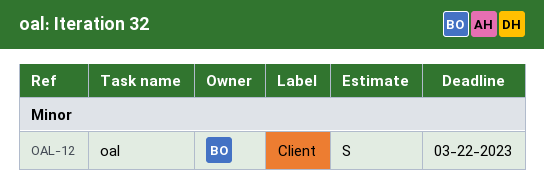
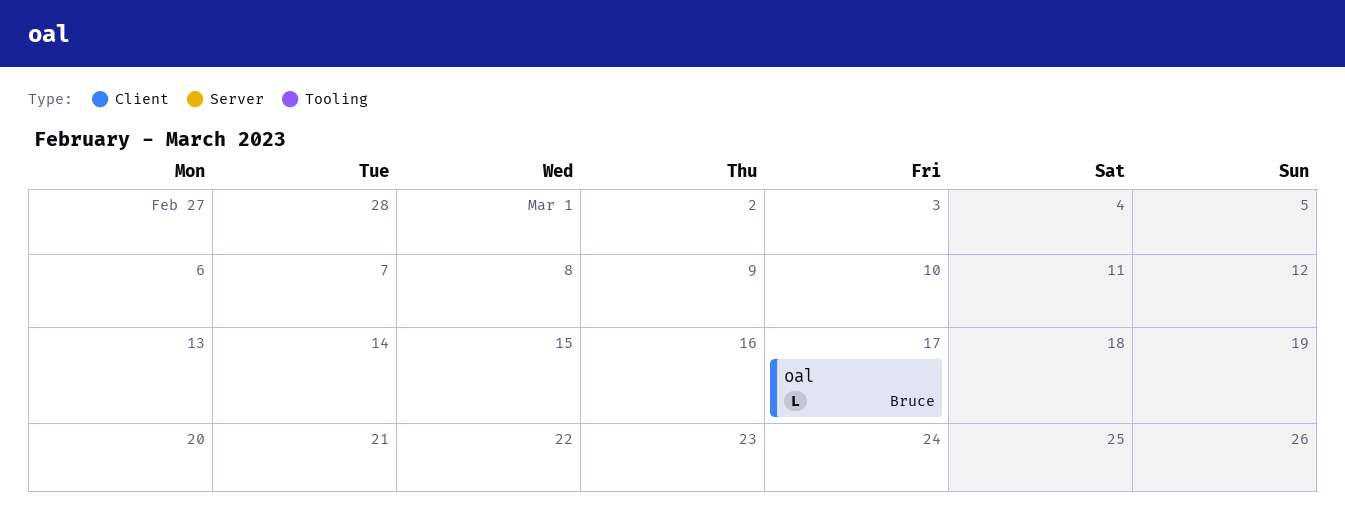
oal, estimate: S -> L
oal, due: Mar 22 -> Mar 17

